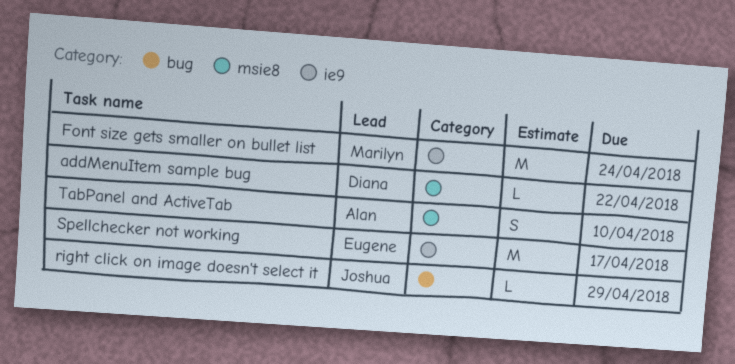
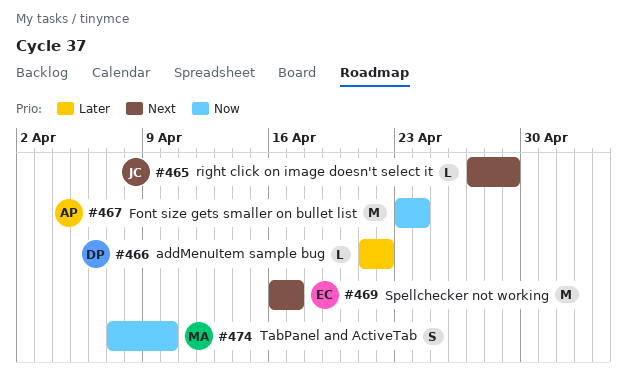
Font size gets smaller on bullet list, owner: Marilyn -> Alan
TabPanel and ActiveTab, owner: Alan -> Marilyn

